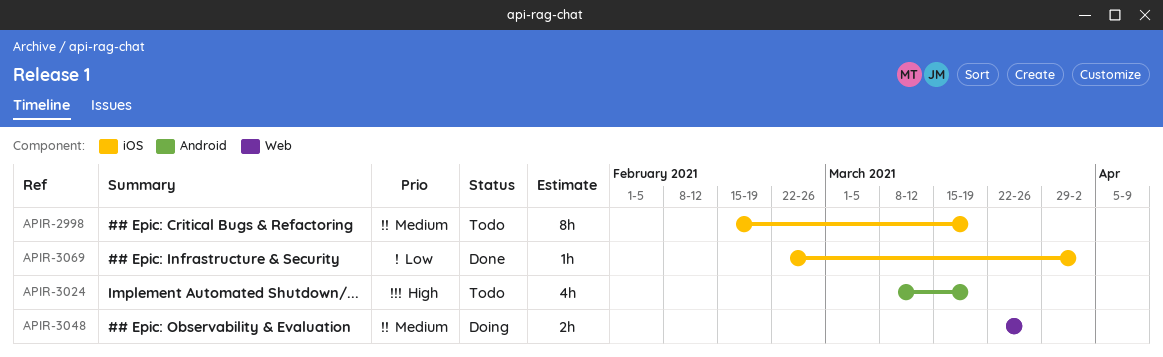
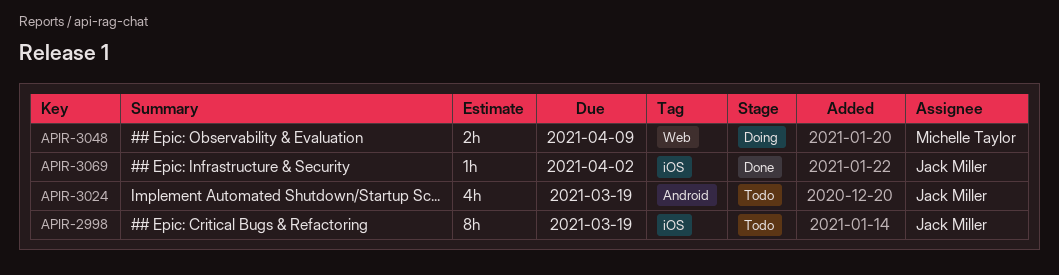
APIR-3048, due: Mar 26 -> Apr 9

